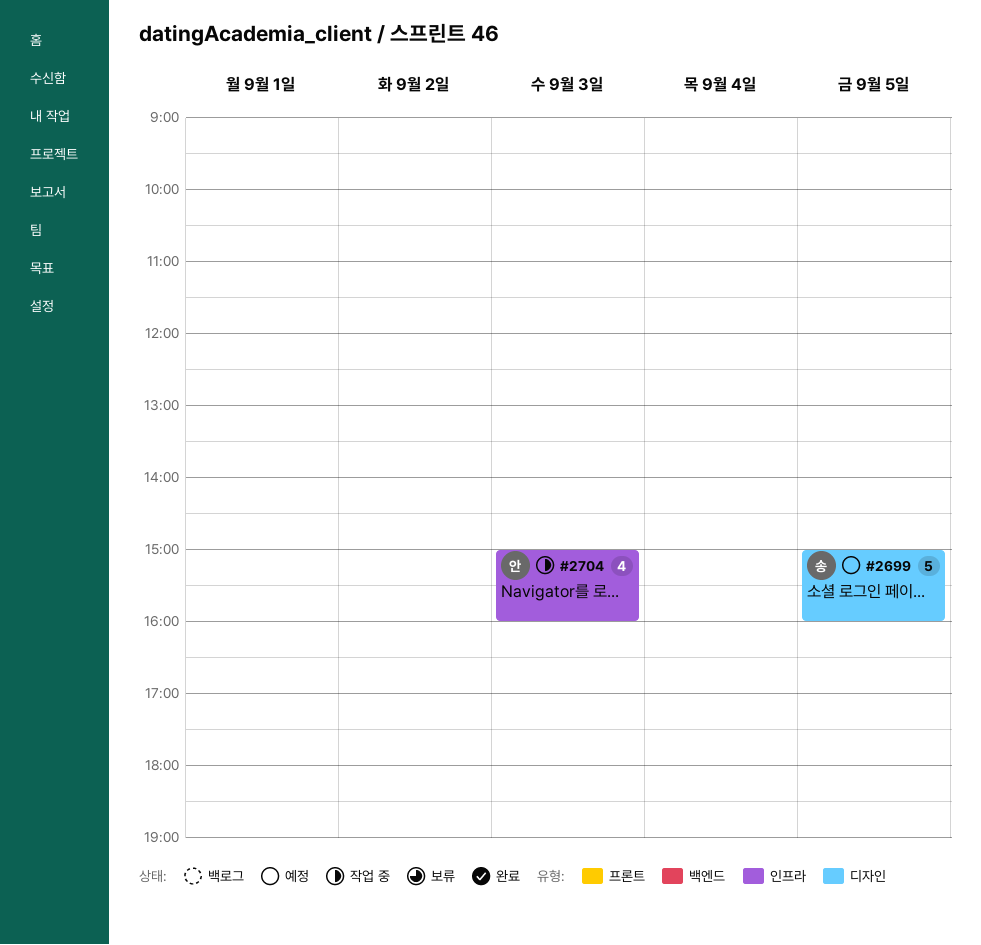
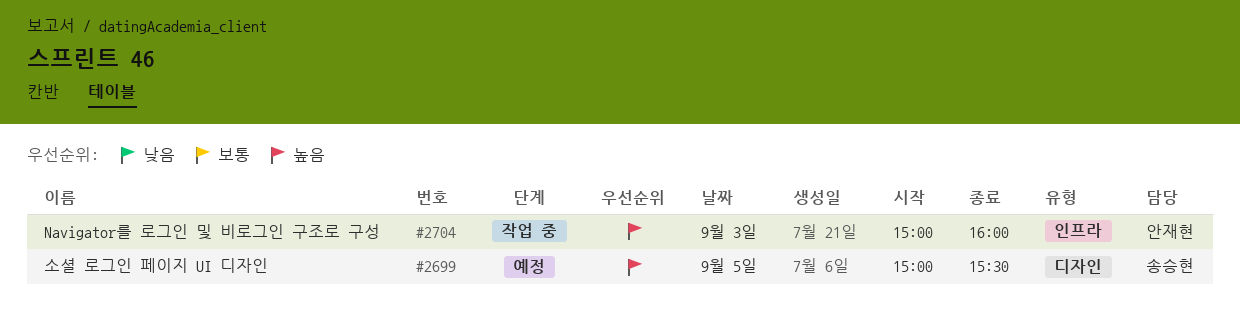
#2699, ends: 16:00 -> 15:30

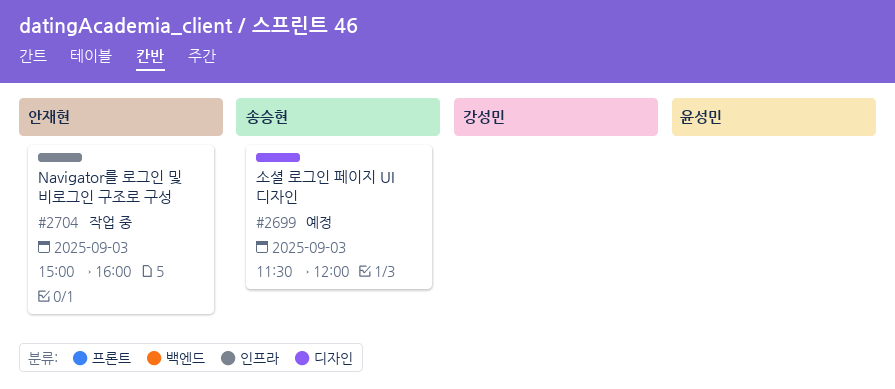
#2699, day: Sep 5 -> Sep 3
#2699, begins: 15:00 -> 11:30
#2699, ends: 15:30 -> 12:00

